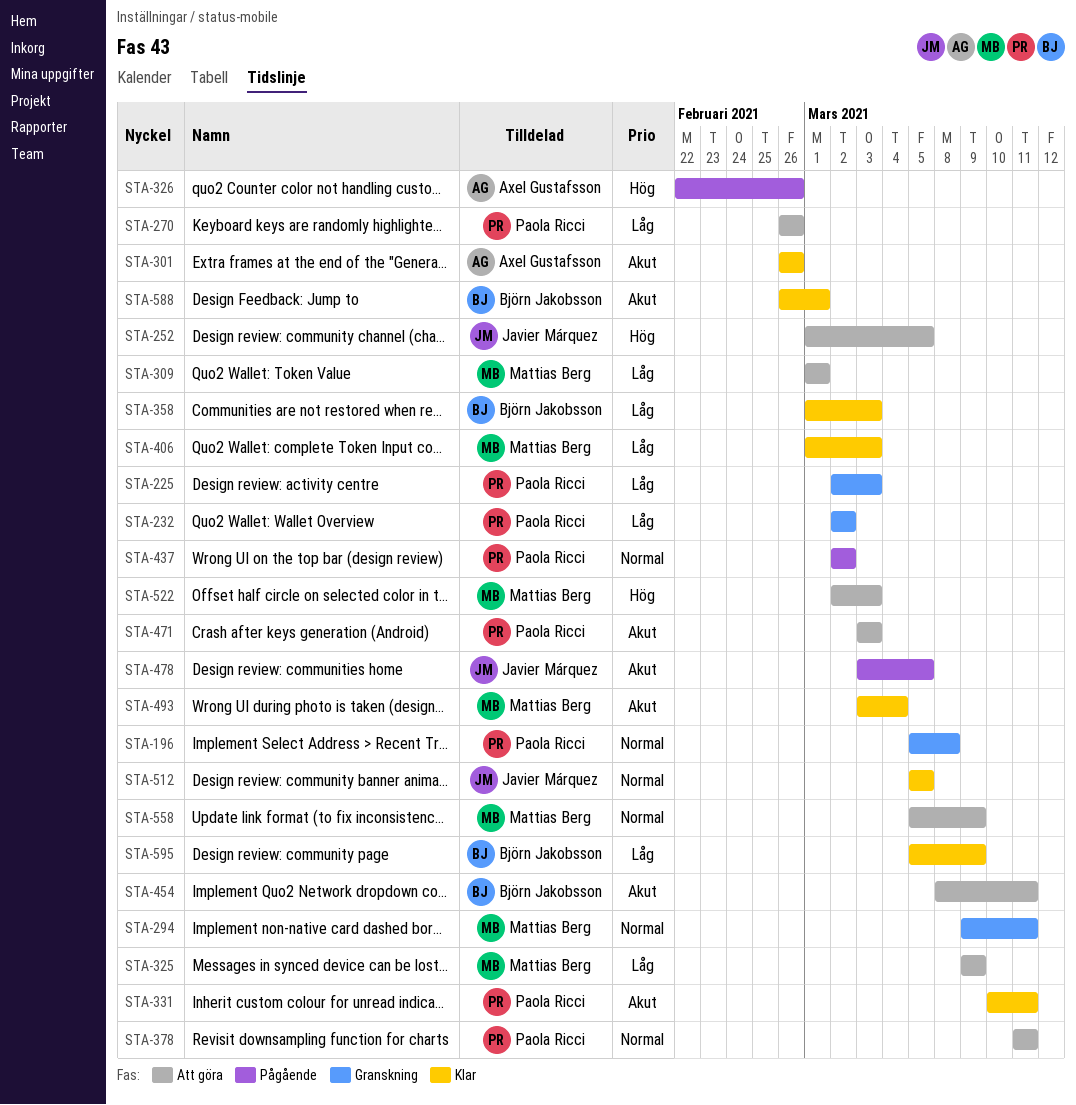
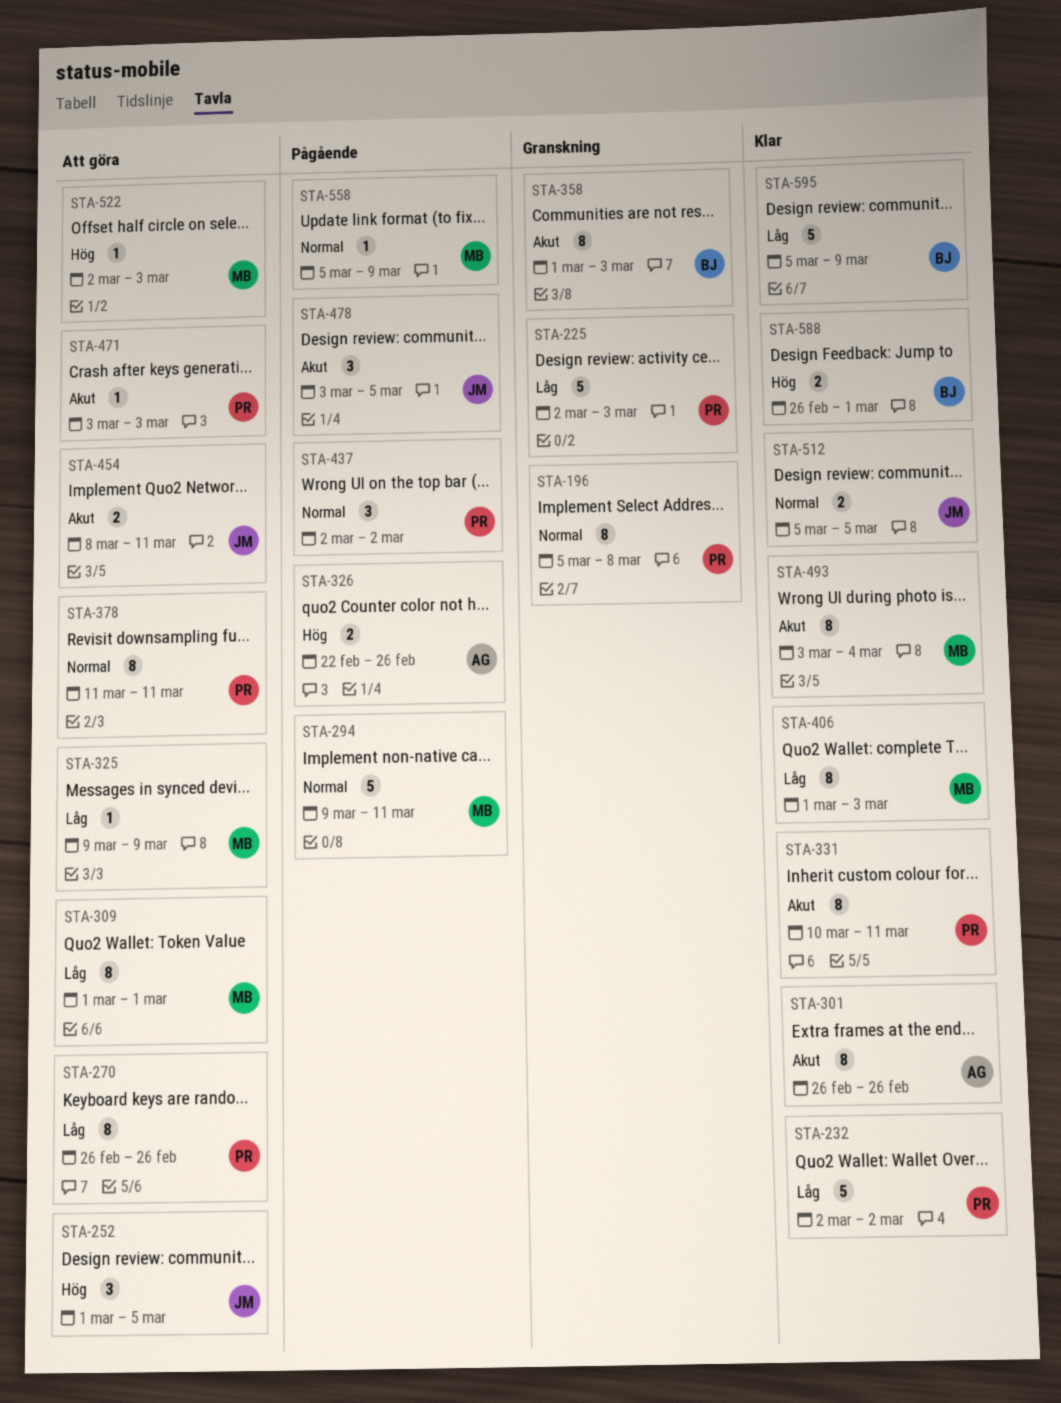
STA-232, status: Granskning -> Klar
STA-294, status: Granskning -> Pågående
STA-358, status: Klar -> Granskning
STA-358, priority: Låg -> Akut
STA-454, owner: Björn Jakobsson -> Javier Márquez
STA-558, status: Att göra -> Pågående
STA-588, priority: Akut -> Hög

